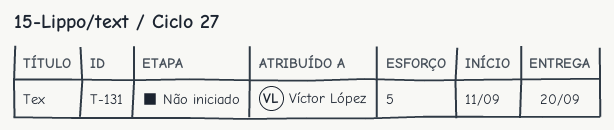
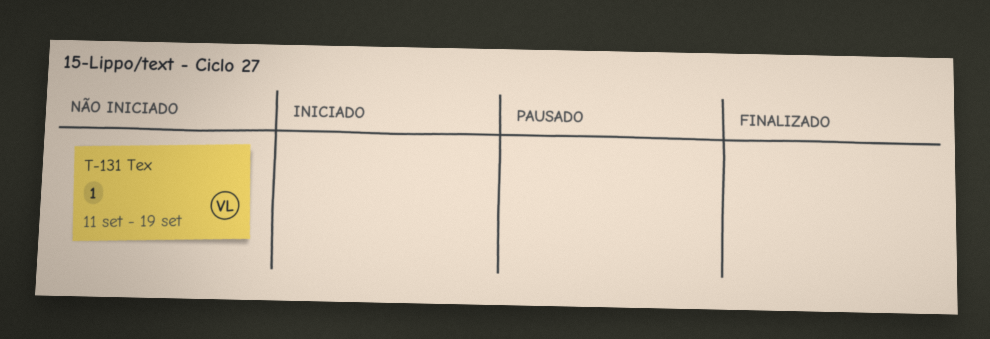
T-131, estimate: 5 -> 1
T-131, due: Sep 20 -> Sep 19

